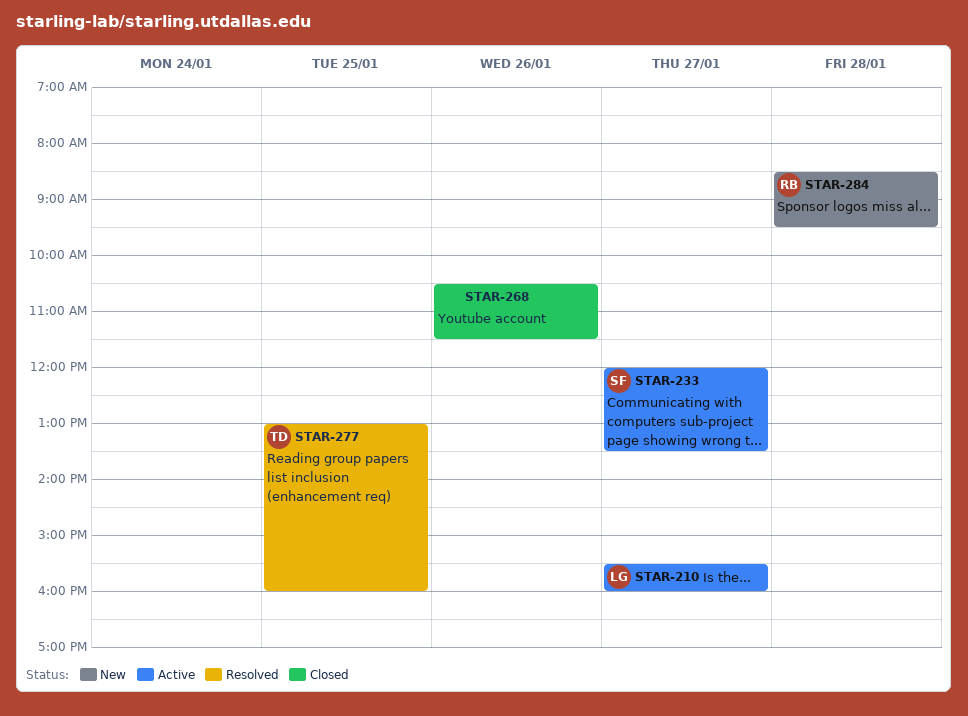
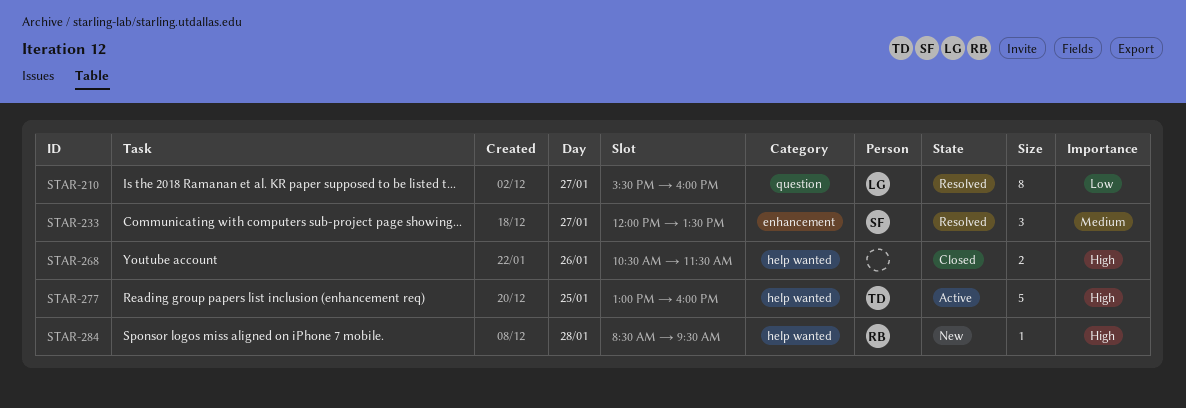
STAR-210, status: Active -> Resolved
STAR-233, status: Active -> Resolved
STAR-277, status: Resolved -> Active

